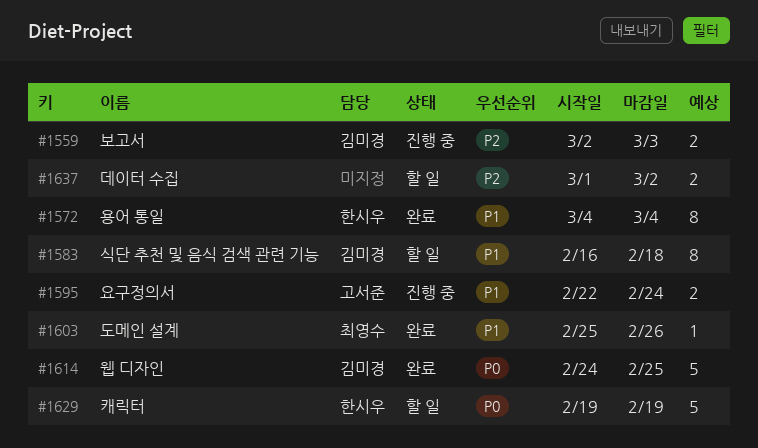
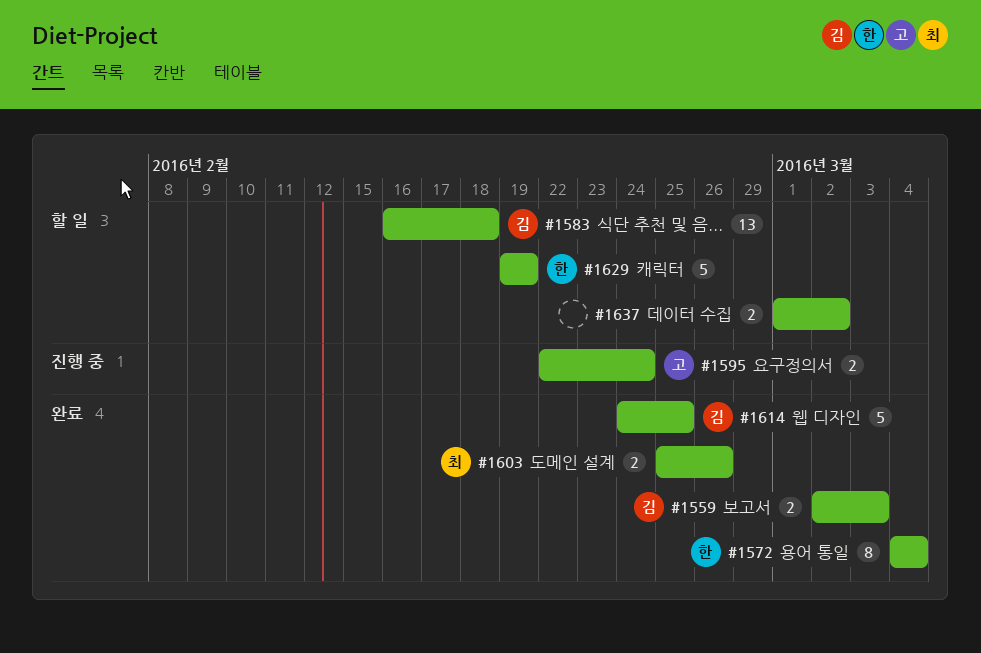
#1559, status: 진행 중 -> 완료
#1583, estimate: 8 -> 13
#1603, estimate: 1 -> 2

